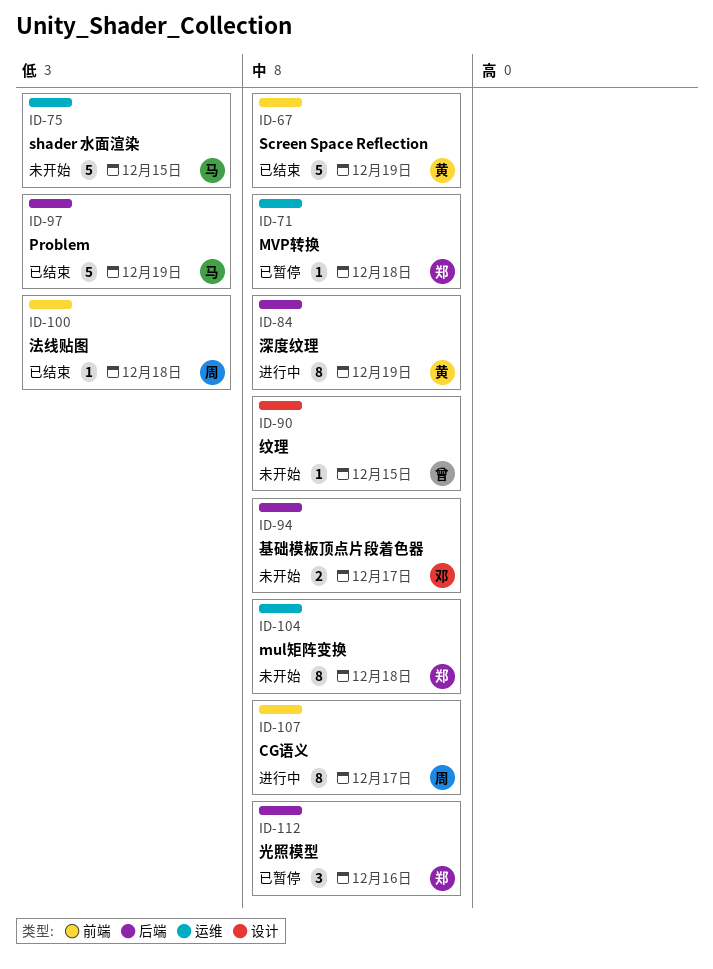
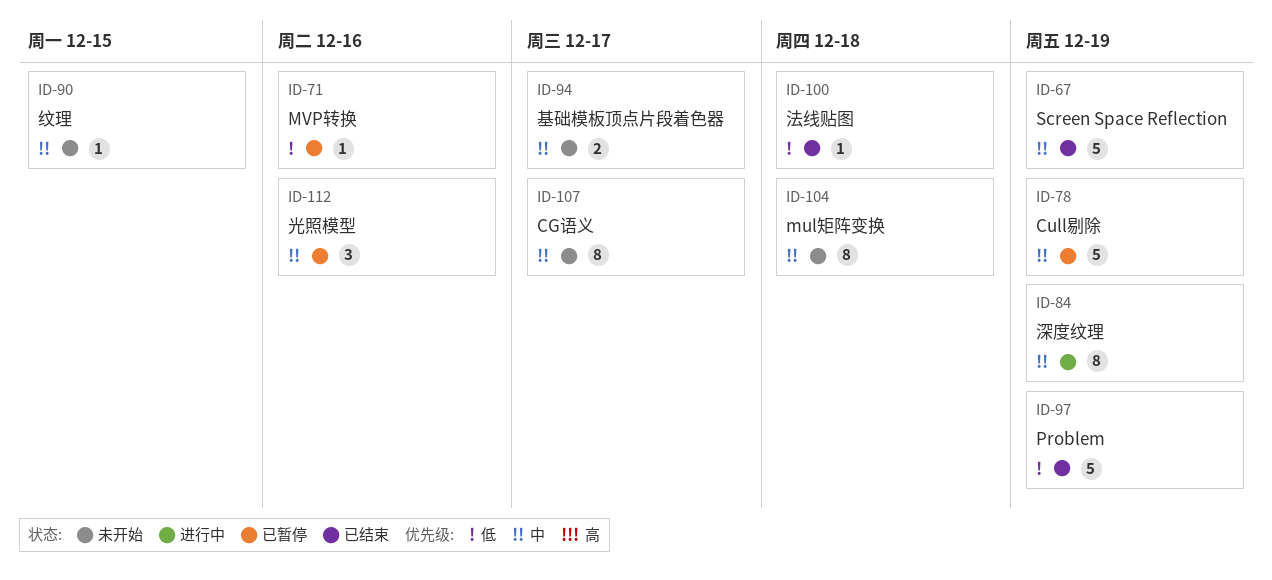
ID-71, priority: 中 -> 低
ID-71, due: Dec 18 -> Dec 16
ID-75: present -> none
ID-78: none -> present
ID-107, status: 进行中 -> 未开始

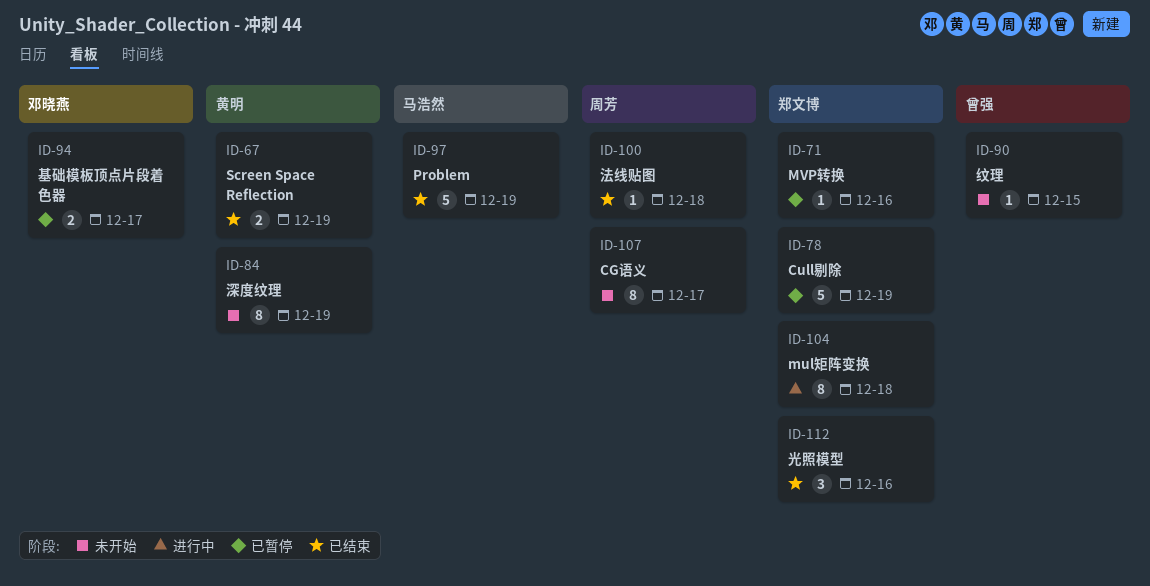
ID-67, estimate: 5 -> 2
ID-84, status: 进行中 -> 未开始
ID-94, status: 未开始 -> 已暂停
ID-104, status: 未开始 -> 进行中
ID-112, status: 已暂停 -> 已结束

